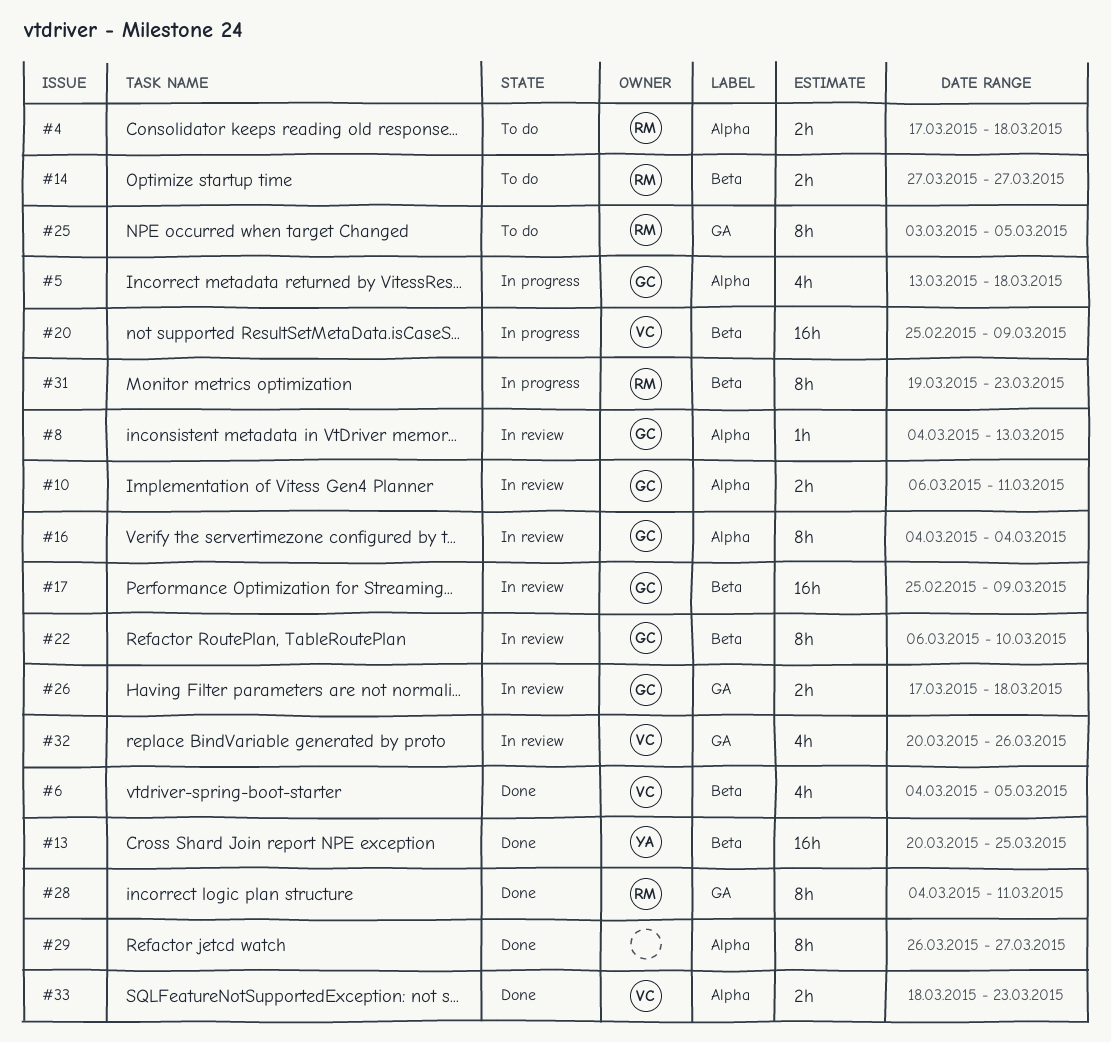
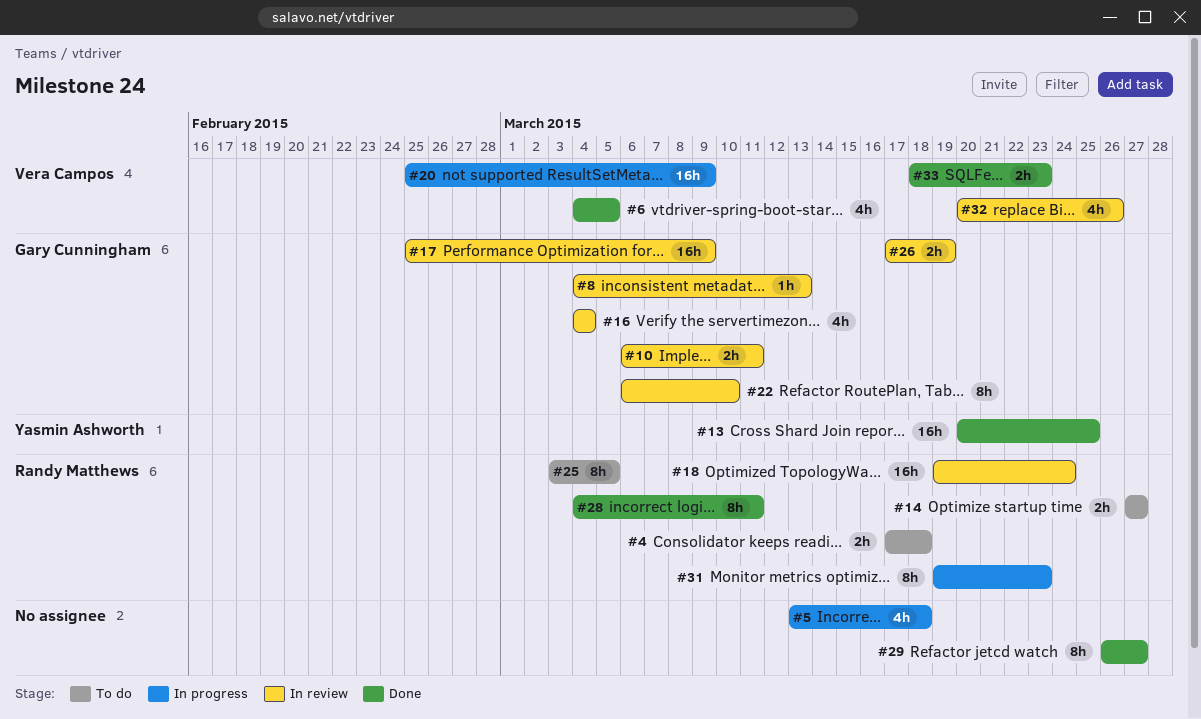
#5, owner: Gary Cunningham -> none
#16, estimate: 8h -> 4h
#18: none -> present
#26, due: Mar 18 -> Mar 19

